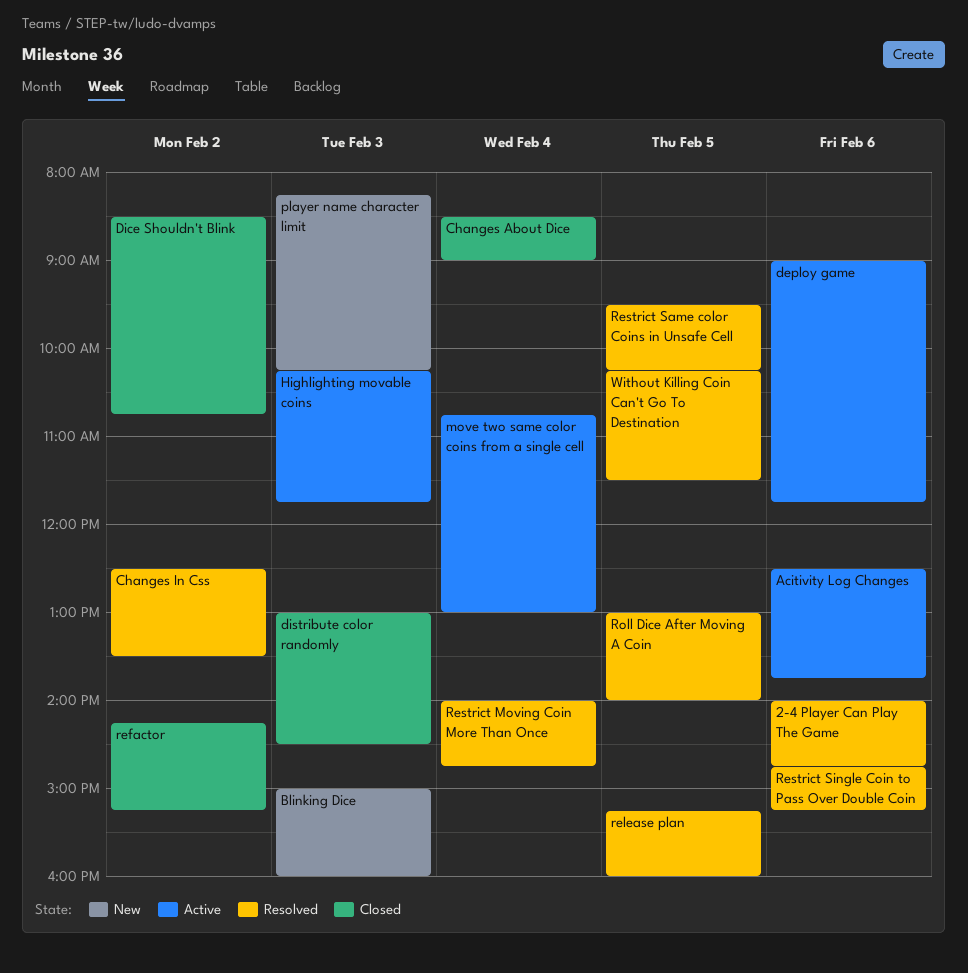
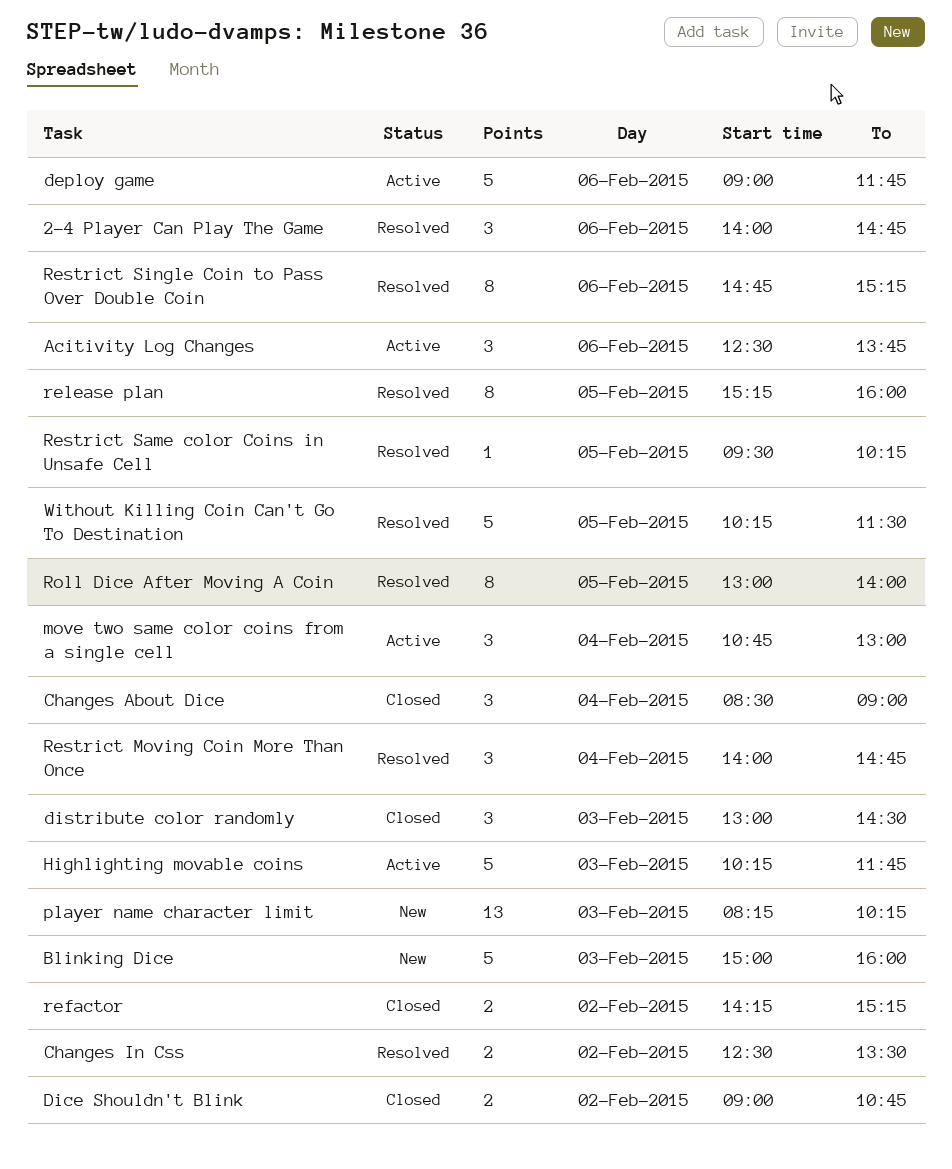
Dice Shouldn't Blink, begins: 08:30 -> 09:00

